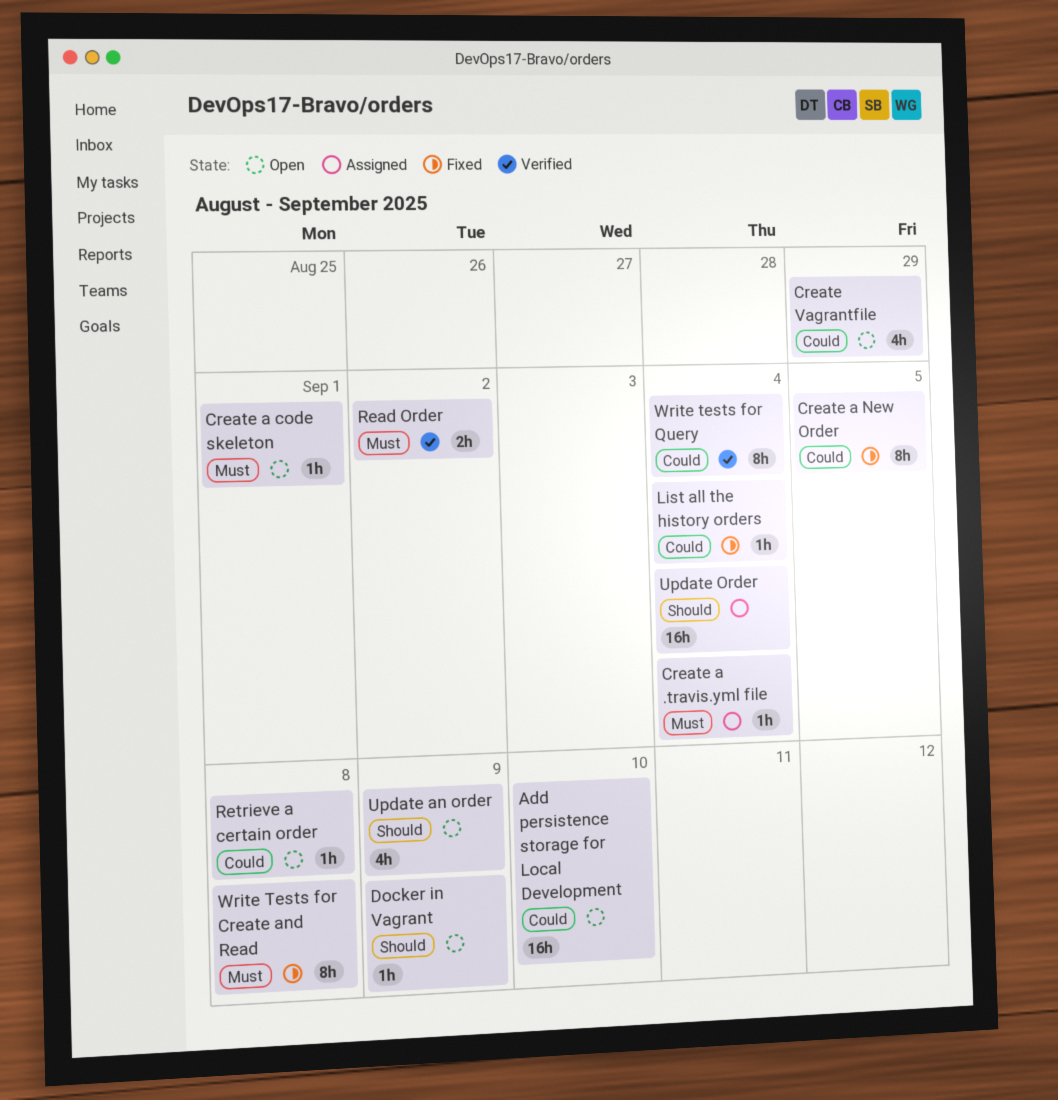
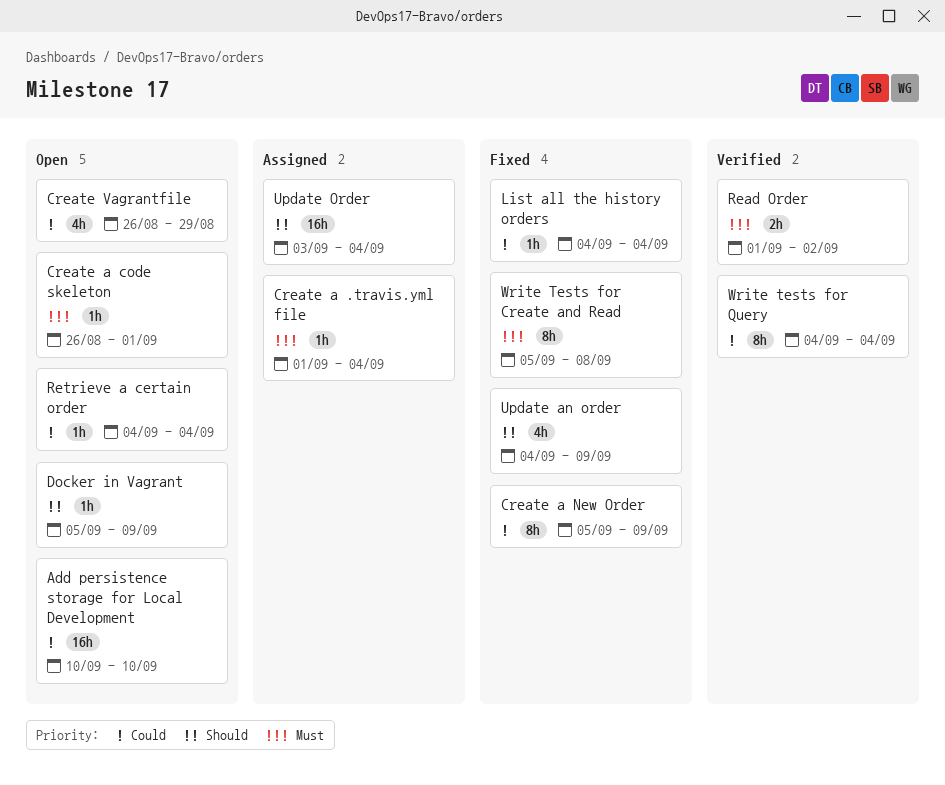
Create a New Order, due: Sep 5 -> Sep 9
Retrieve a certain order, due: Sep 8 -> Sep 4
Update an order, status: Open -> Fixed

